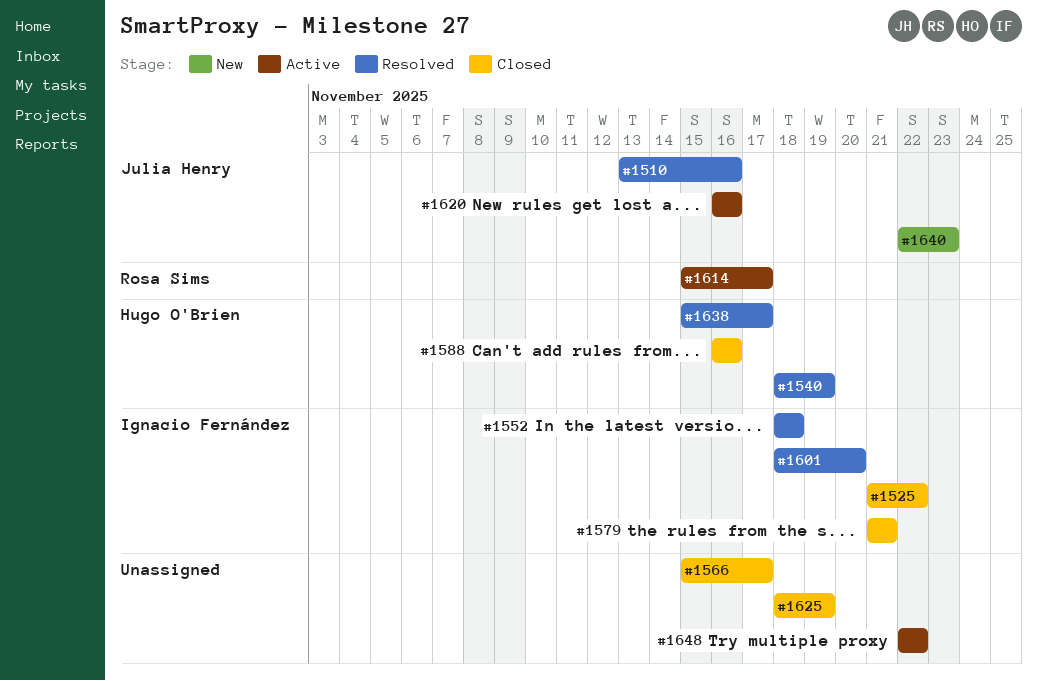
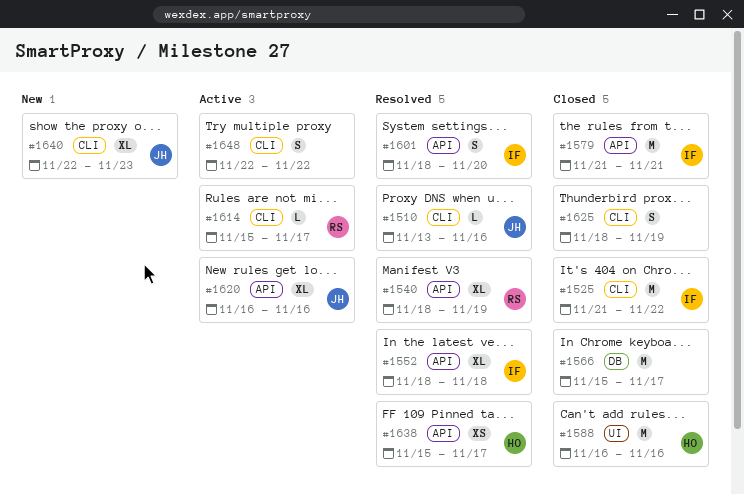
#1540, owner: Hugo O'Brien -> Rosa Sims

